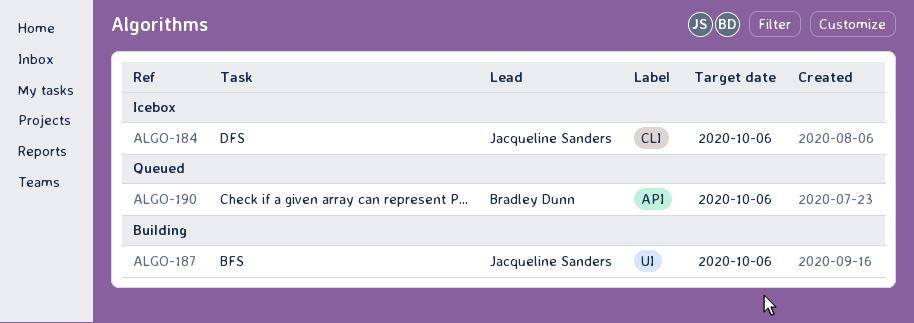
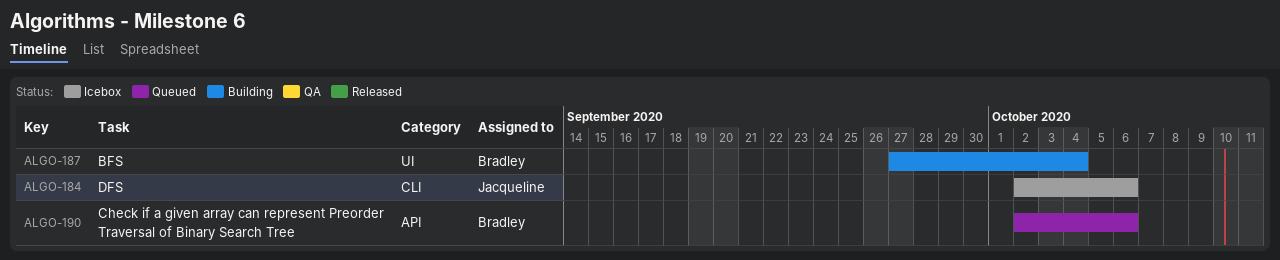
ALGO-187, owner: Jacqueline Sanders -> Bradley Dunn
ALGO-187, due: Oct 6 -> Oct 4

